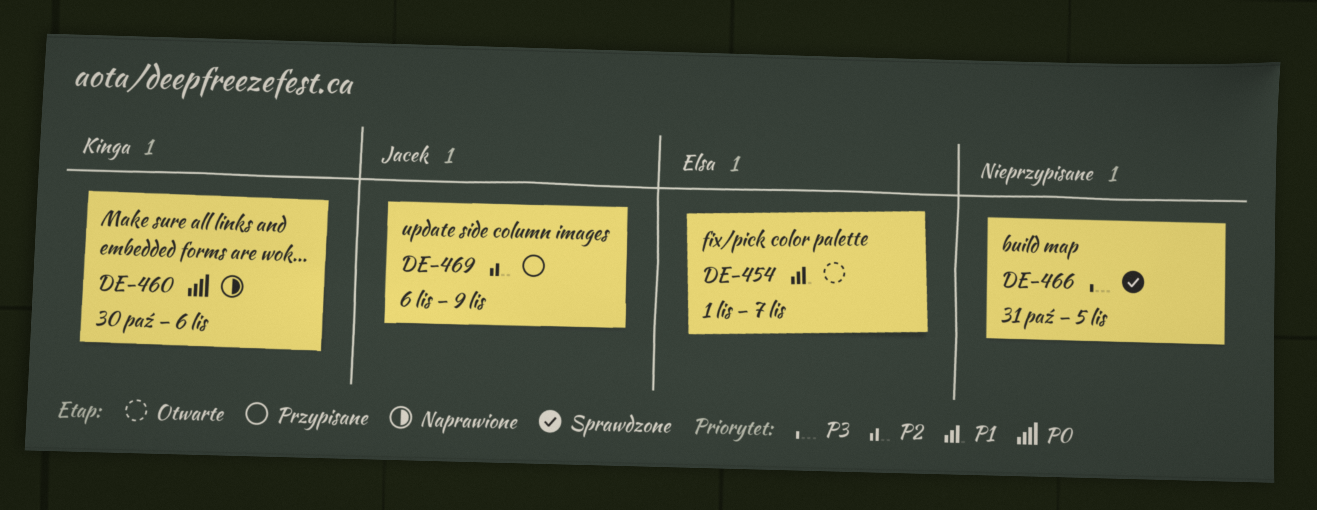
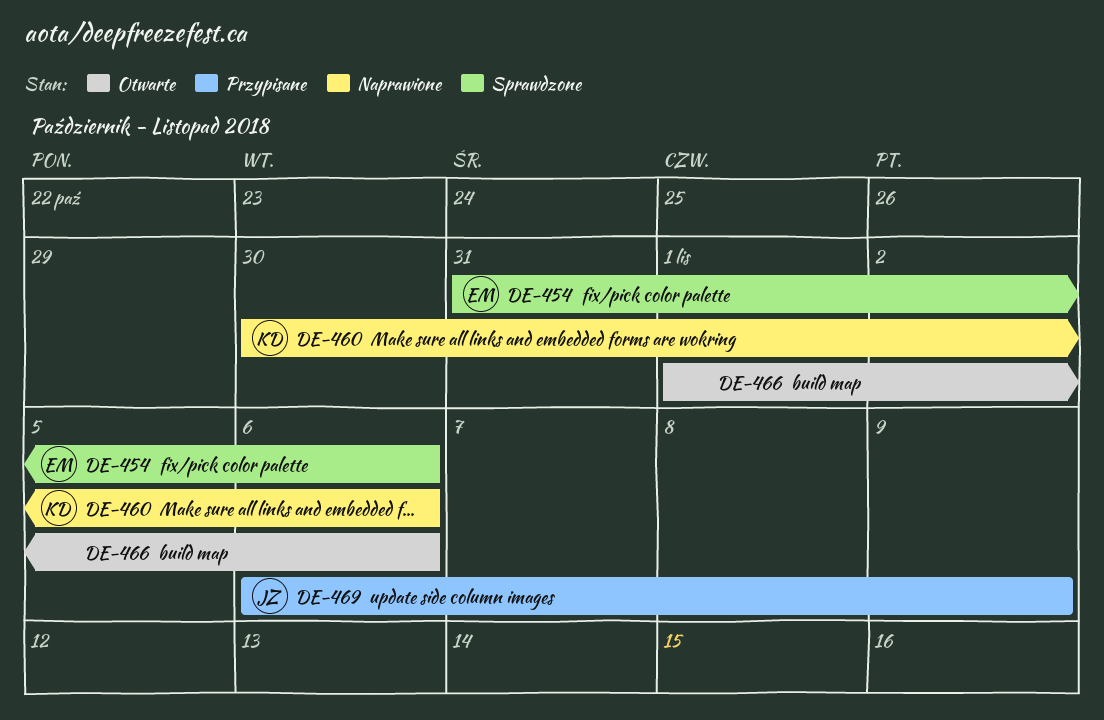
DE-454, status: Otwarte -> Sprawdzone
DE-454, start: Nov 1 -> Oct 31
DE-454, due: Nov 7 -> Nov 6
DE-466, status: Sprawdzone -> Otwarte
DE-466, start: Oct 31 -> Nov 1
DE-466, due: Nov 5 -> Nov 6

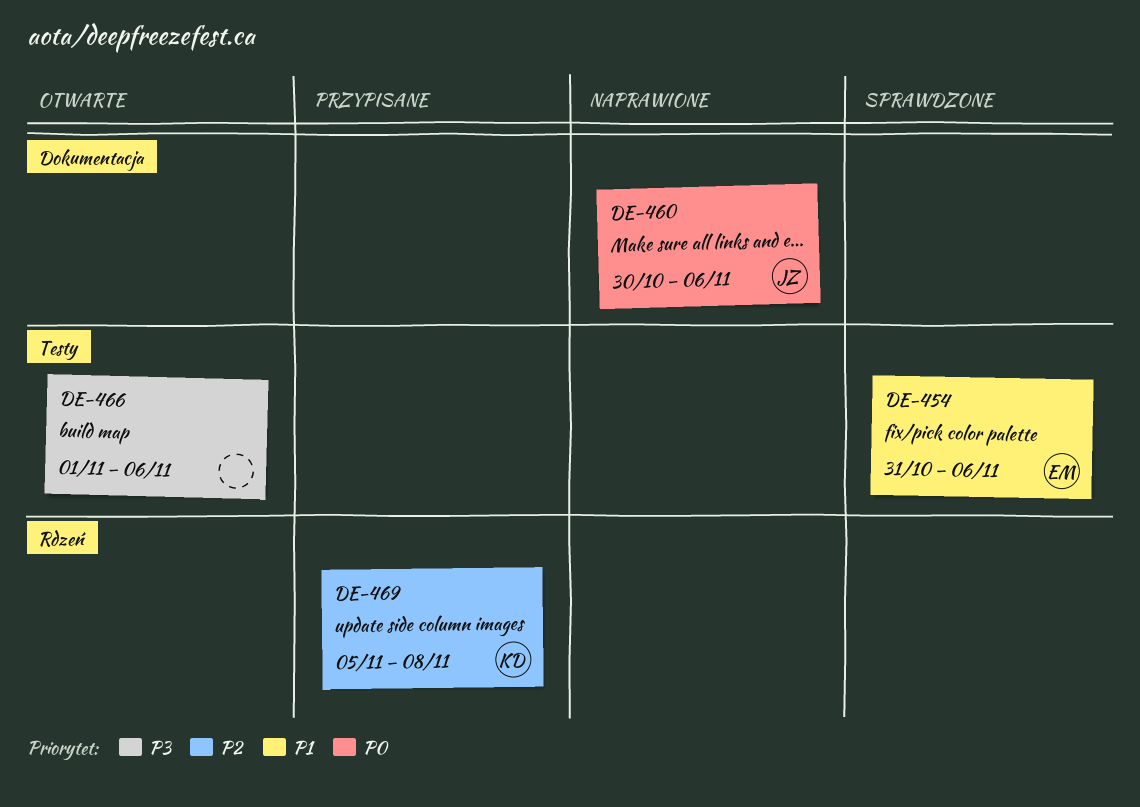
DE-460, owner: KD -> JZ
DE-469, owner: JZ -> KD
DE-469, start: Nov 6 -> Nov 5
DE-469, due: Nov 9 -> Nov 8

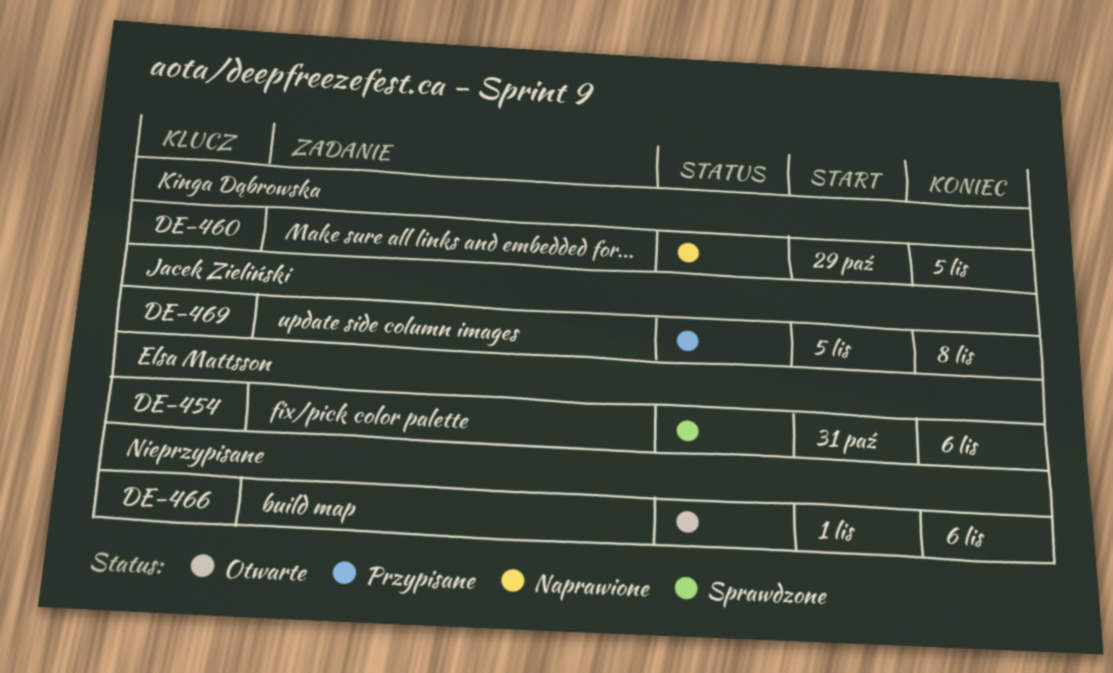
DE-460, owner: Jacek Zieliński -> Kinga Dąbrowska
DE-460, start: Oct 30 -> Oct 29
DE-460, due: Nov 6 -> Nov 5
DE-469, owner: Kinga Dąbrowska -> Jacek Zieliński

